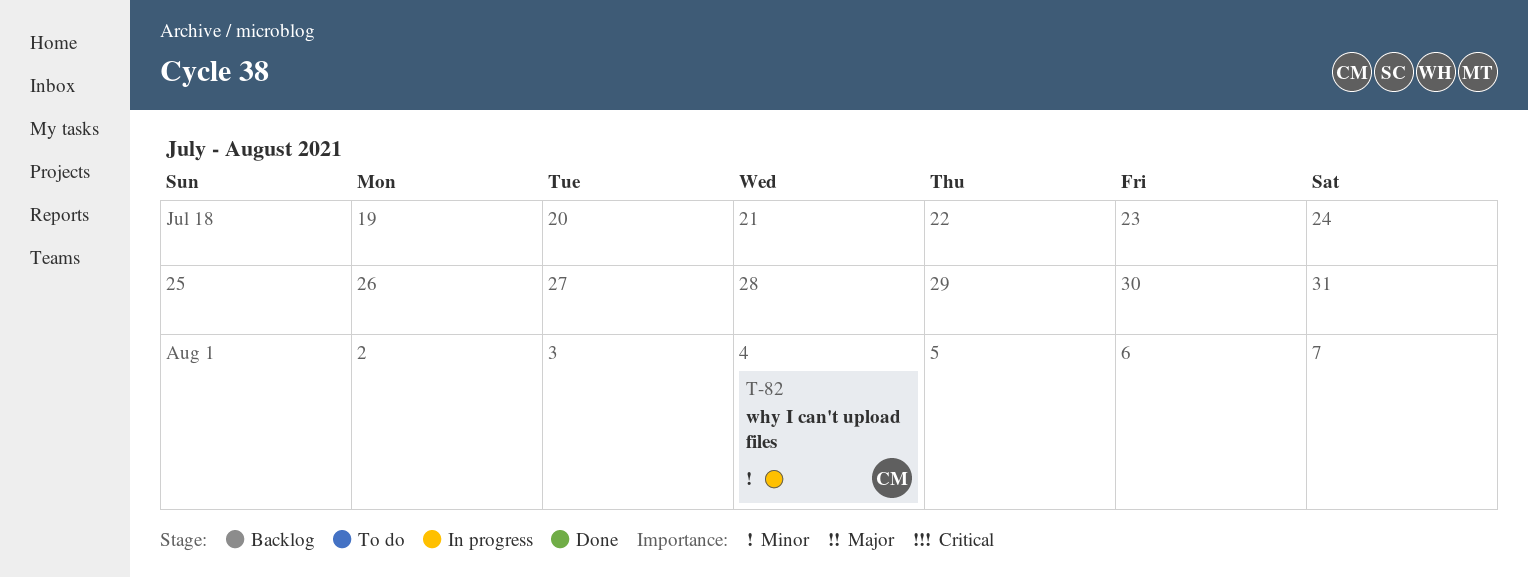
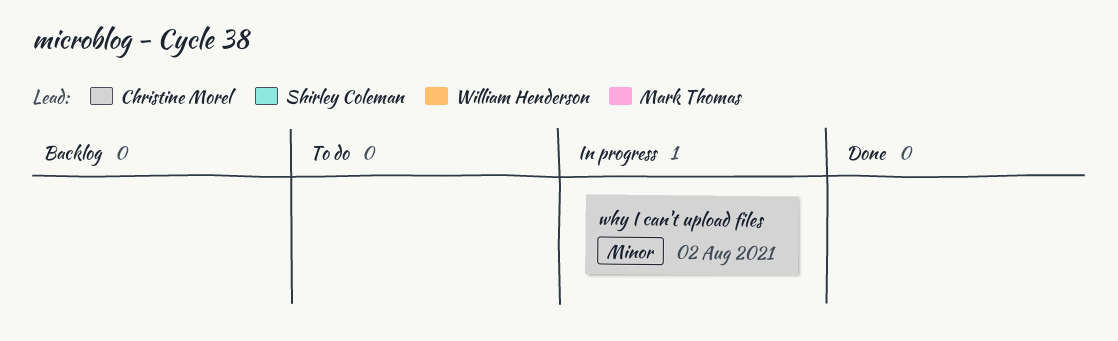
why I can't upload files, due: Aug 4 -> Aug 2

